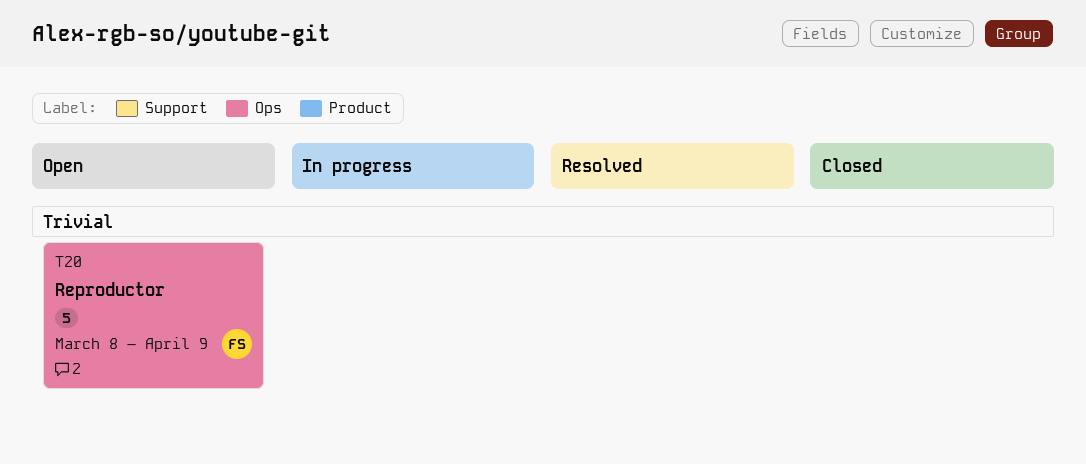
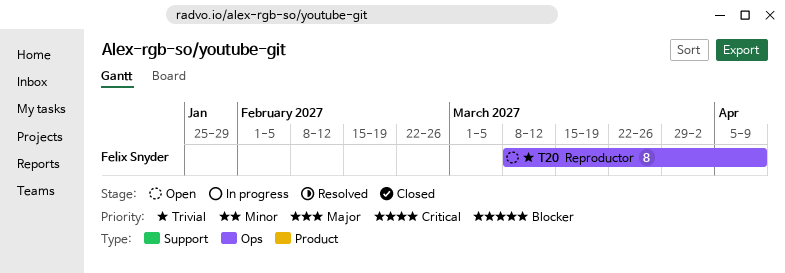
T20, estimate: 5 -> 8

